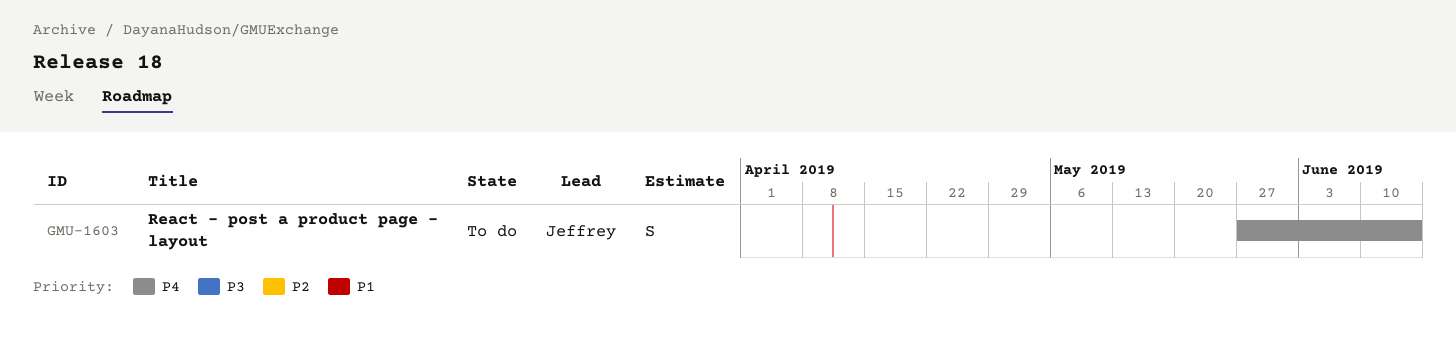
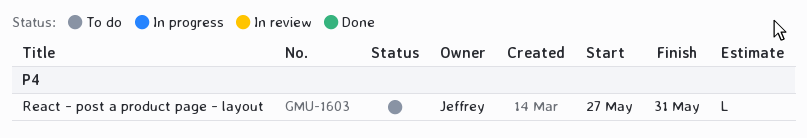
GMU-1603, estimate: S -> L
GMU-1603, due: Jun 14 -> May 31

